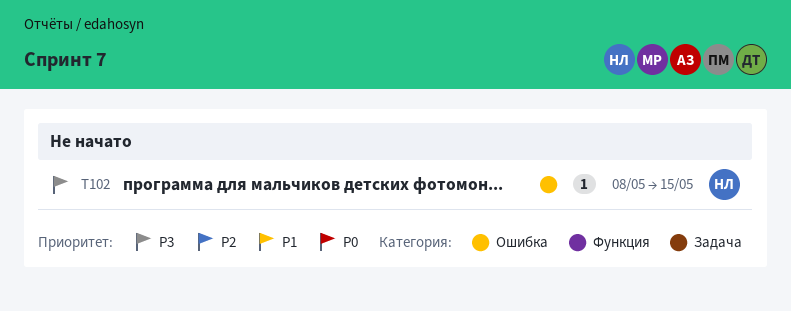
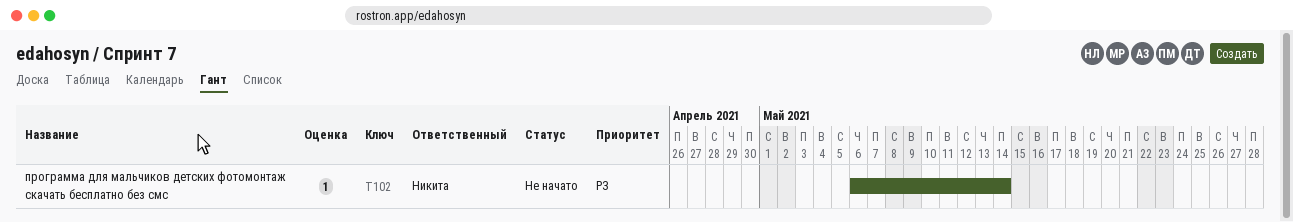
T102, start: May 8 -> May 6
T102, due: May 15 -> May 14

